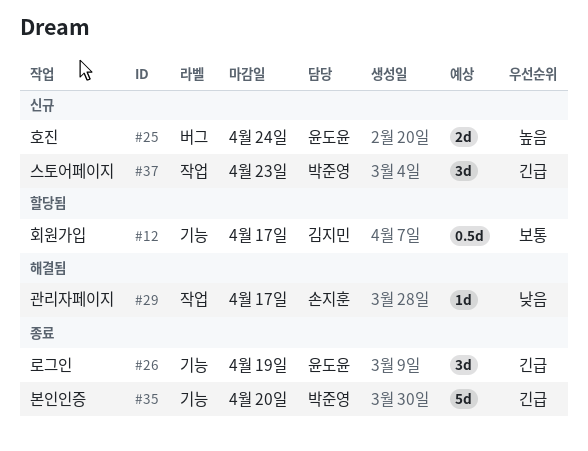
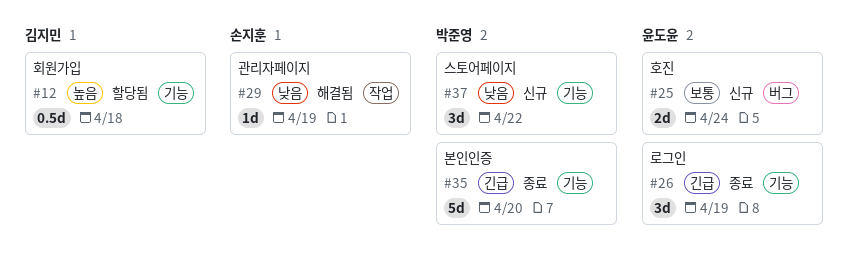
#12, priority: 보통 -> 높음
#12, due: Apr 17 -> Apr 18
#25, priority: 높음 -> 보통
#29, due: Apr 17 -> Apr 19
#37, priority: 긴급 -> 낮음
#37, label: 작업 -> 기능
#37, due: Apr 23 -> Apr 22

